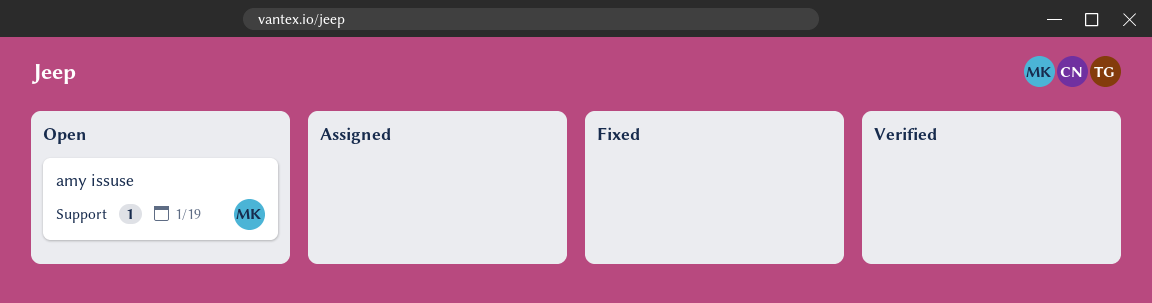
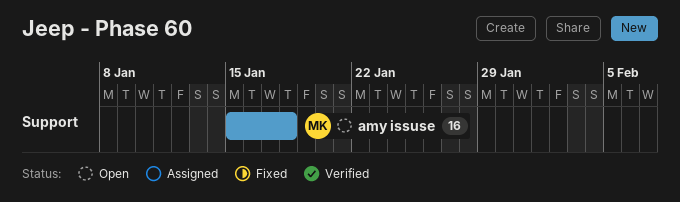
amy issuse, estimate: 1 -> 16
amy issuse, due: Jan 19 -> Jan 18

